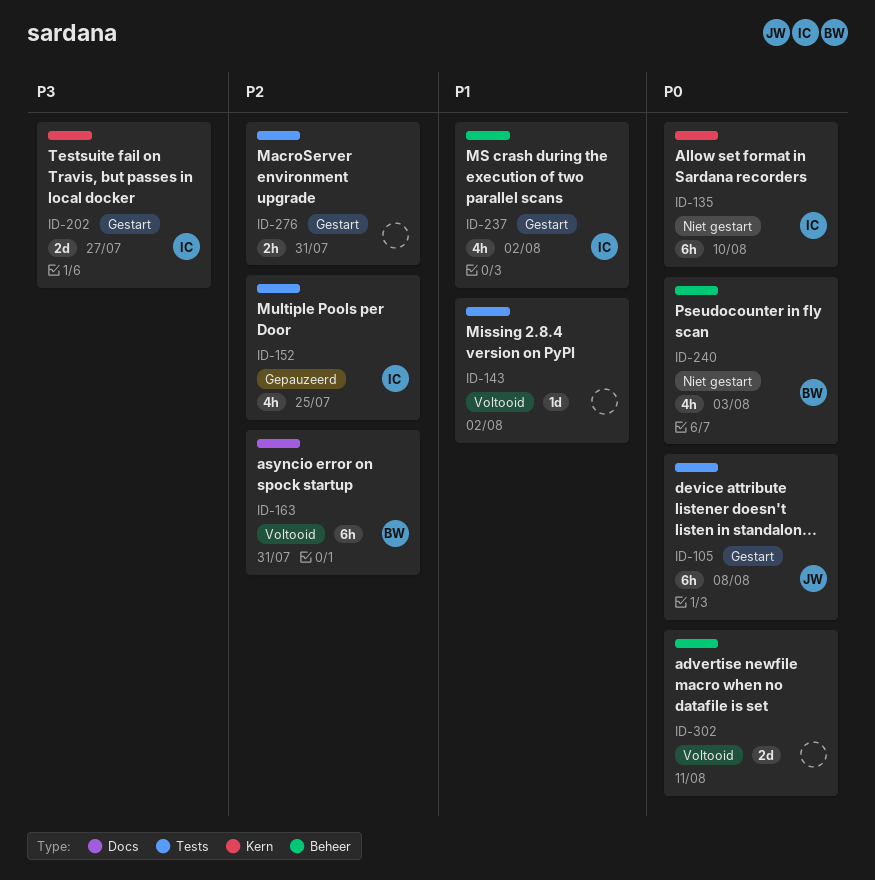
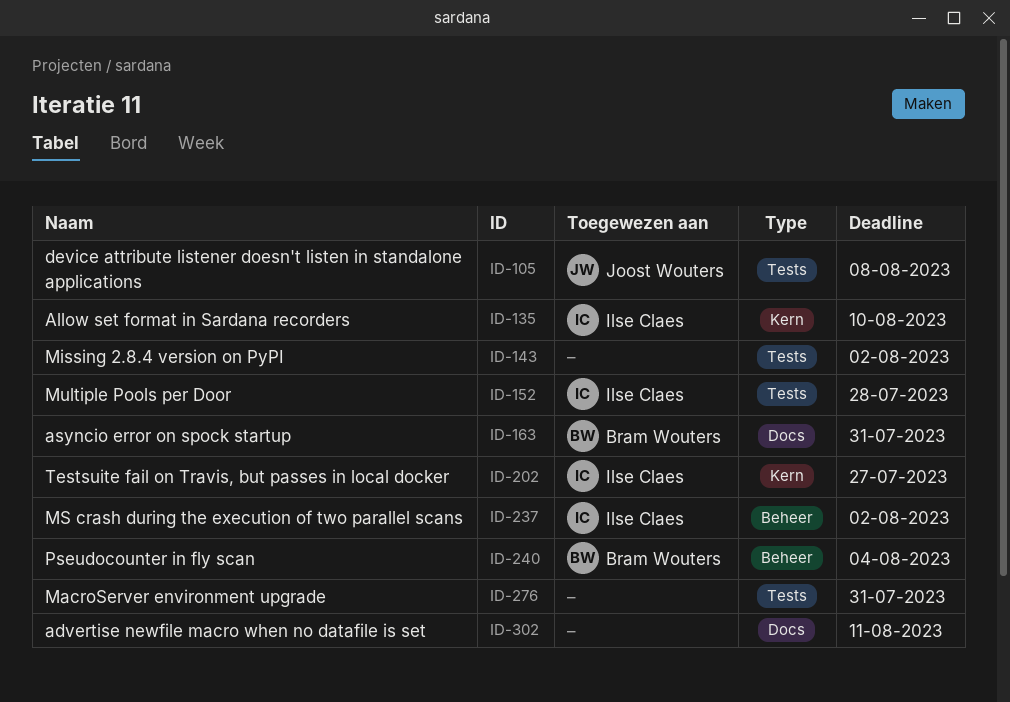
ID-152, due: Jul 25 -> Jul 28
ID-240, due: Aug 3 -> Aug 4
ID-302, label: Beheer -> Docs

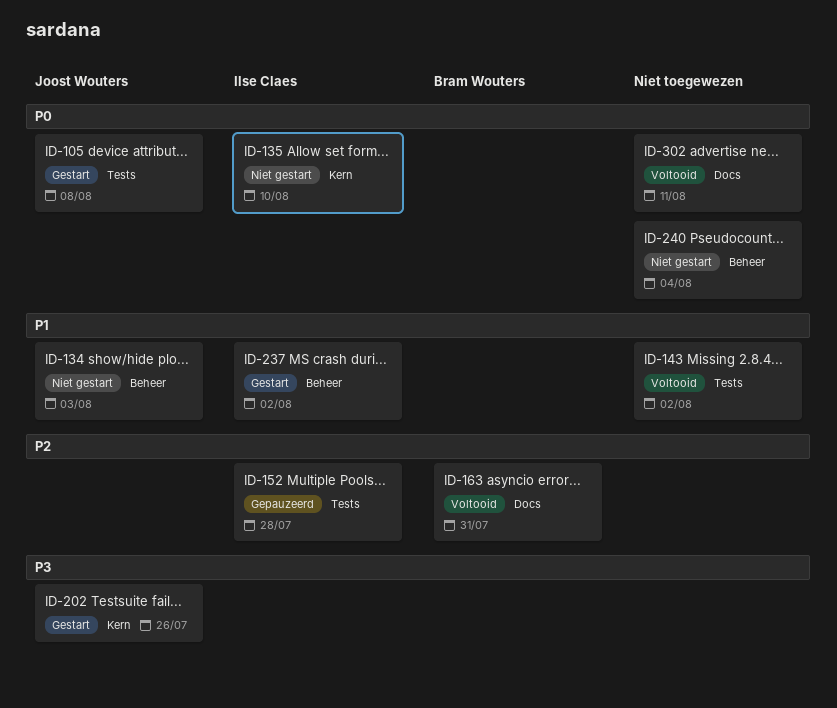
ID-134: none -> present
ID-202, owner: Ilse Claes -> Joost Wouters
ID-202, due: Jul 27 -> Jul 26
ID-240, owner: Bram Wouters -> none
ID-276: present -> none

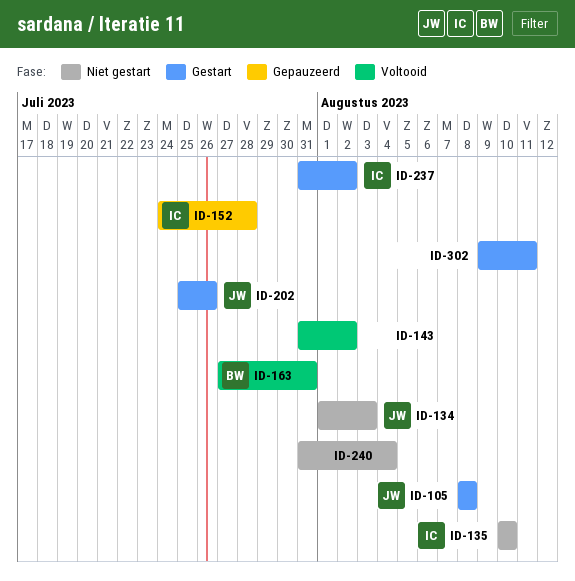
ID-302, status: Voltooid -> Gestart

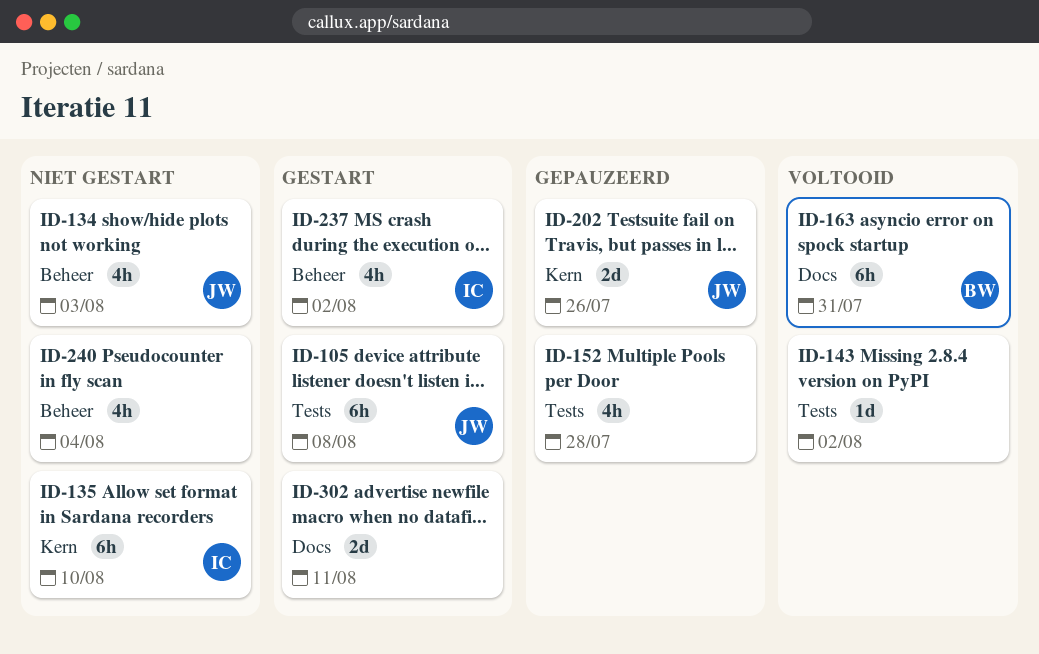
ID-152, owner: IC -> none
ID-202, status: Gestart -> Gepauzeerd

